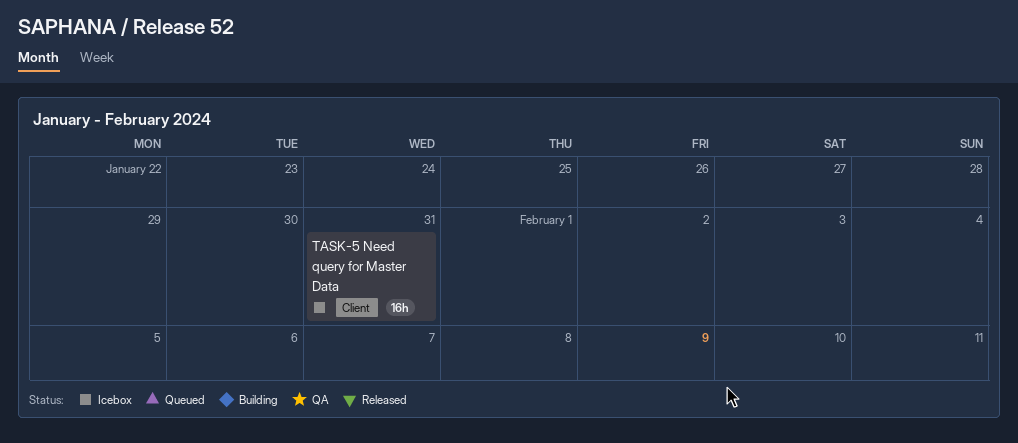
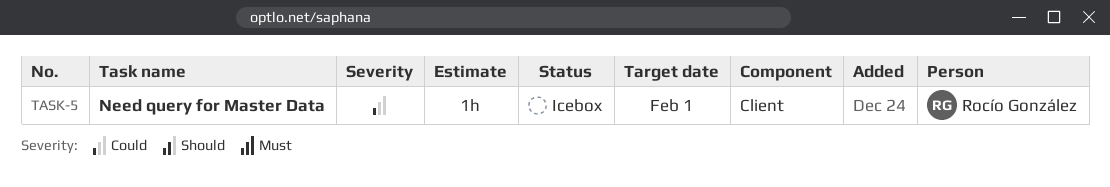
TASK-5, estimate: 16h -> 1h
TASK-5, due: Jan 31 -> Feb 1

